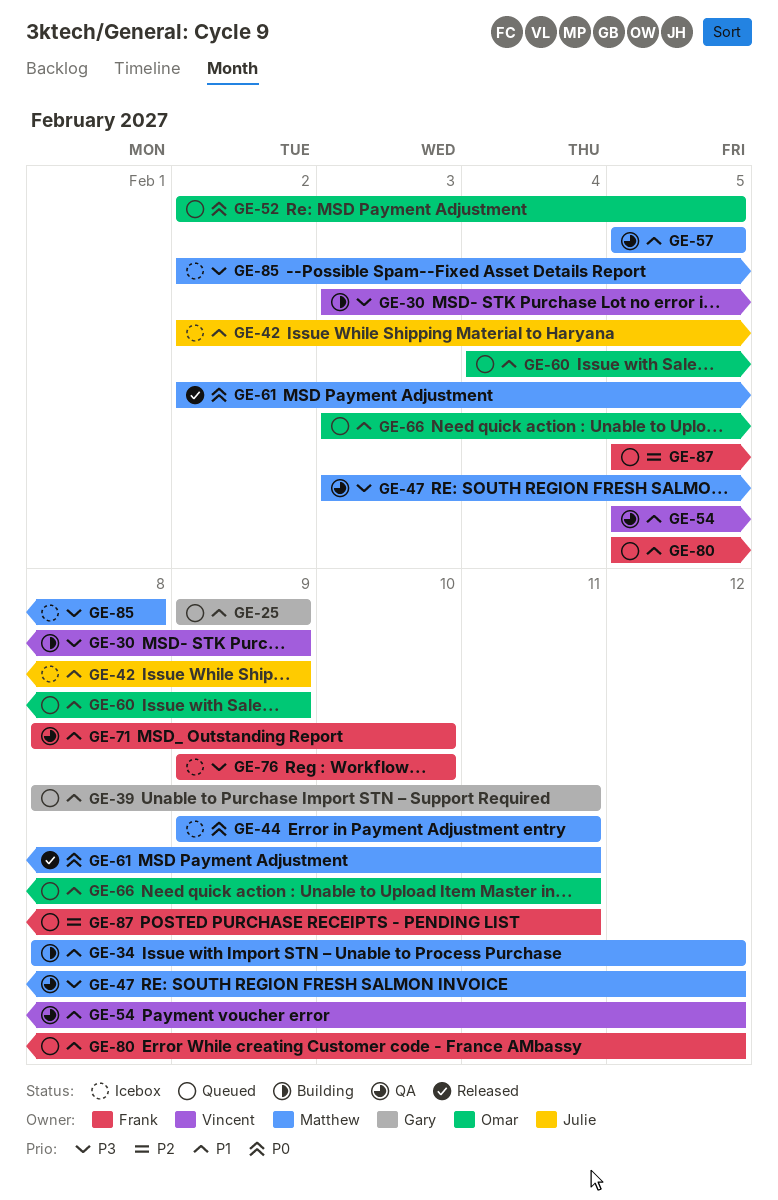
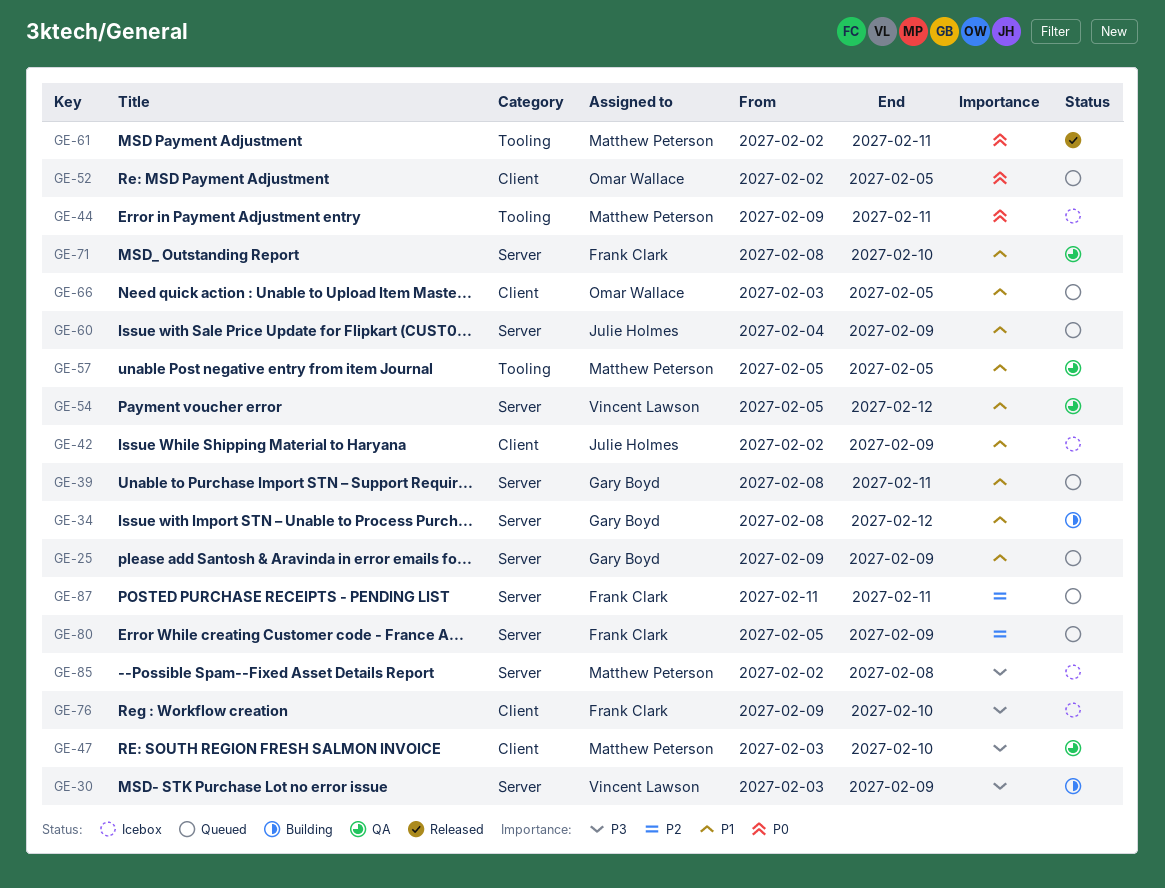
GE-34, owner: Matthew Peterson -> Gary Boyd
GE-47, due: Feb 12 -> Feb 10
GE-60, owner: Omar Wallace -> Julie Holmes
GE-66, due: Feb 11 -> Feb 5
GE-80, priority: P1 -> P2
GE-80, due: Feb 12 -> Feb 9
GE-87, start: Feb 5 -> Feb 11

